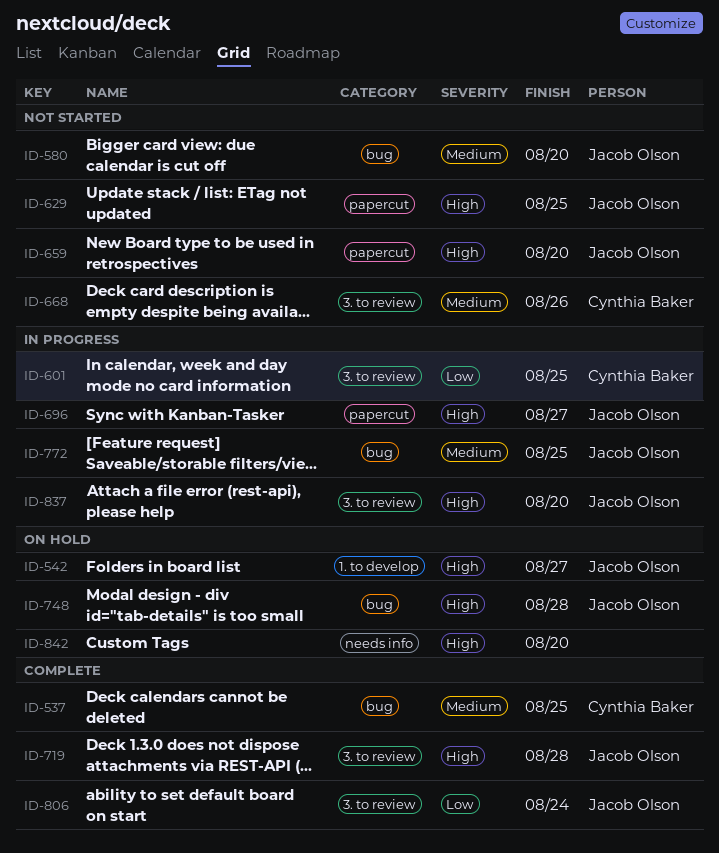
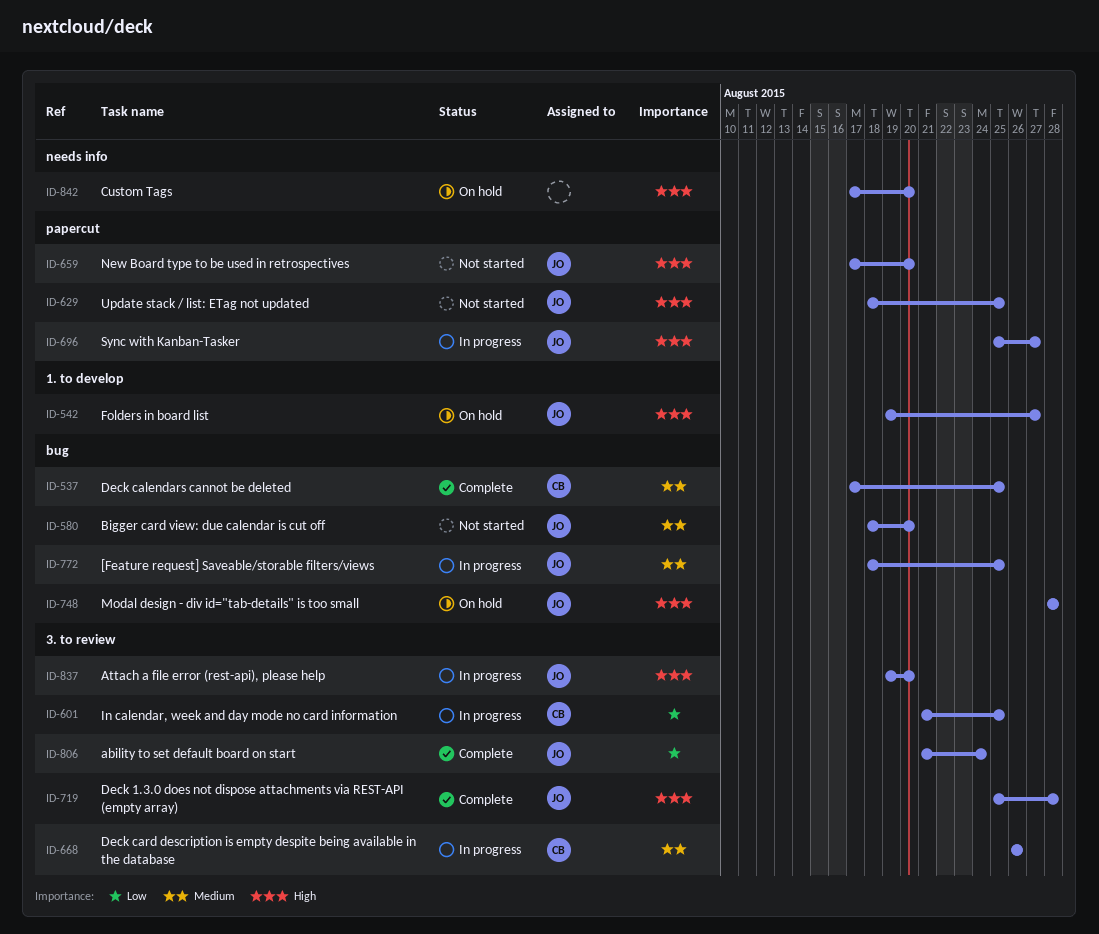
ID-668, status: Not started -> In progress

